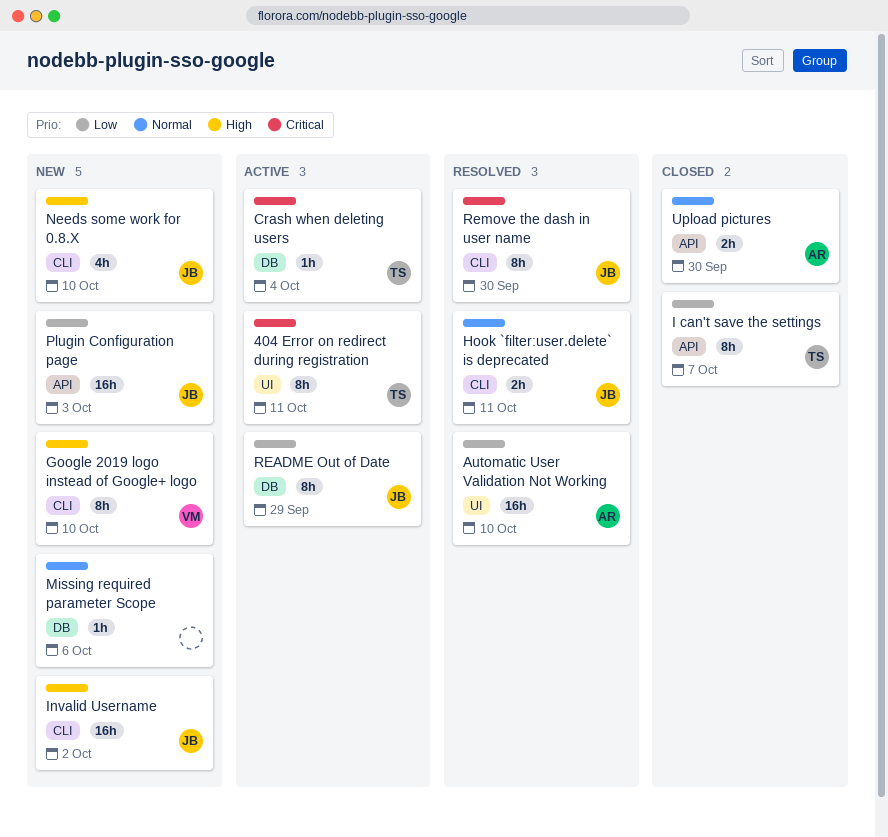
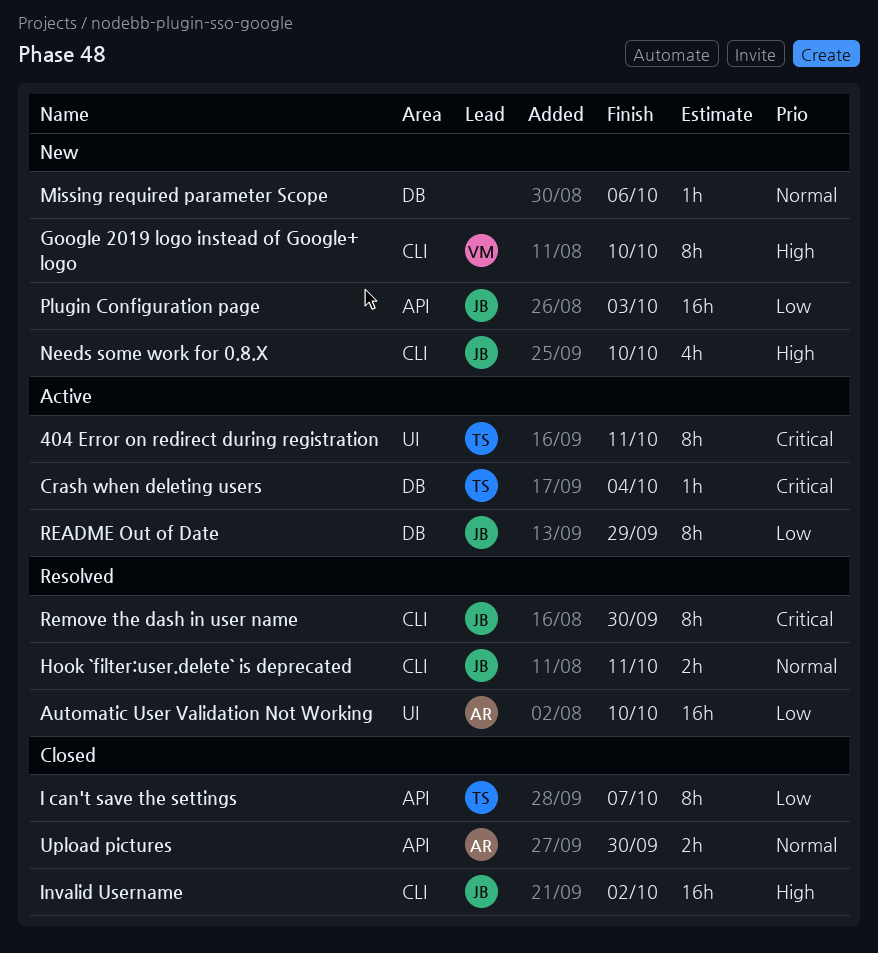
Invalid Username, status: New -> Closed

